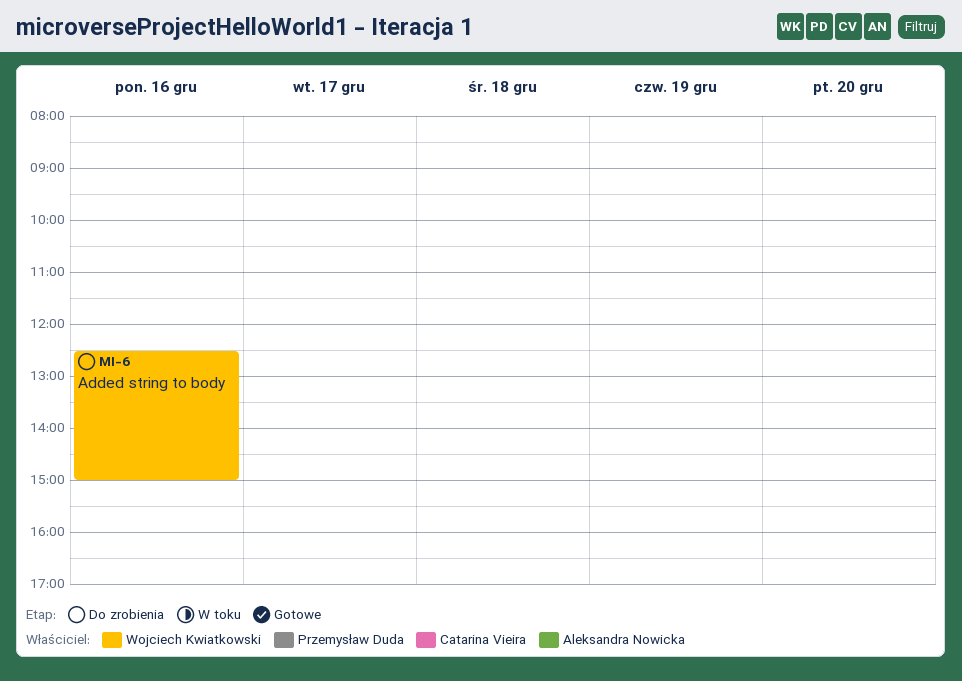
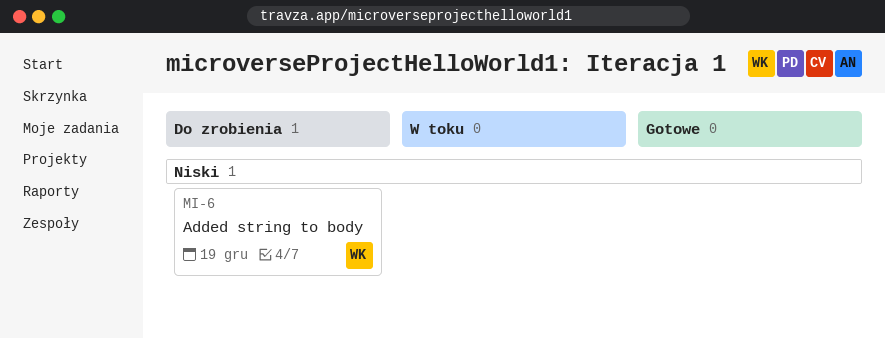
MI-6, day: Dec 16 -> Dec 19

